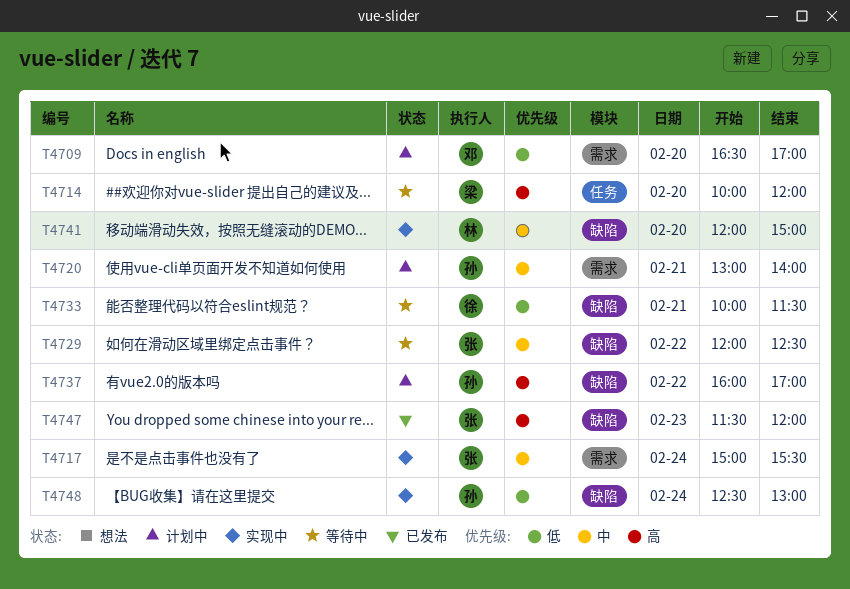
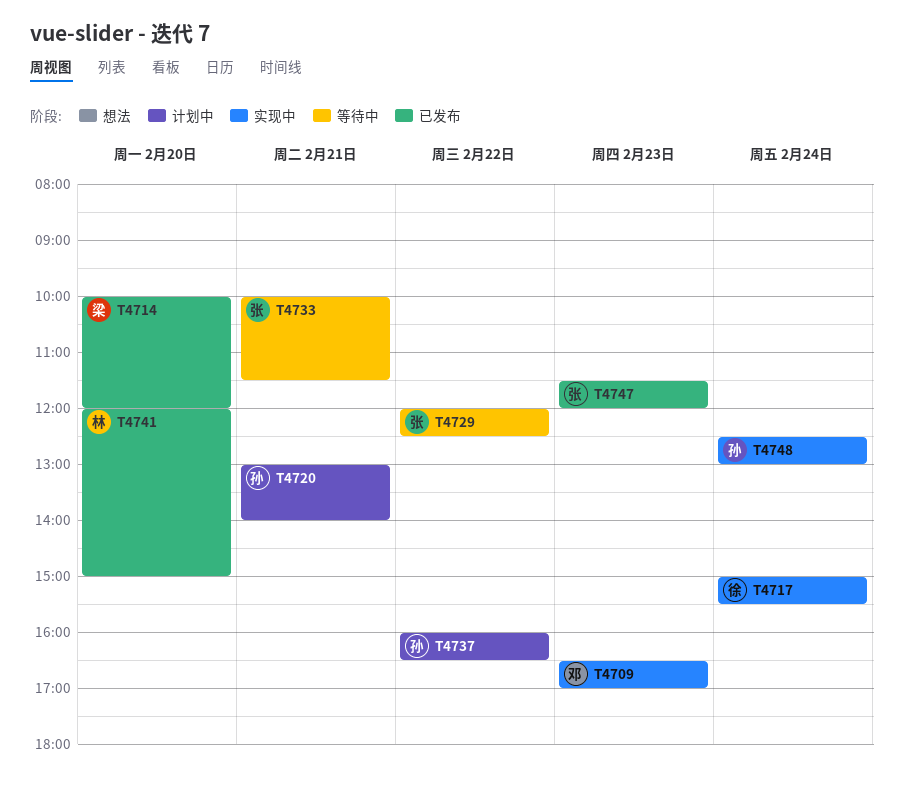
T4709, status: 计划中 -> 实现中
T4709, day: Feb 20 -> Feb 23
T4714, status: 等待中 -> 已发布
T4717, owner: 张 -> 徐
T4733, owner: 徐 -> 张
T4737, ends: 17:00 -> 16:30
T4741, status: 实现中 -> 已发布

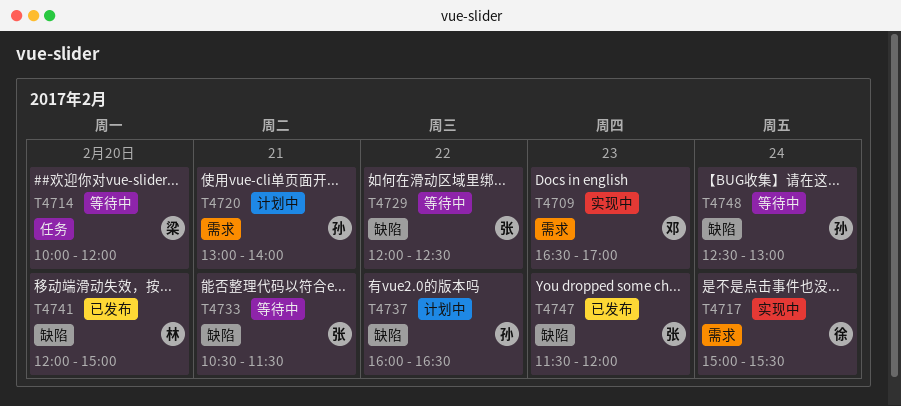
T4714, status: 已发布 -> 等待中
T4733, begins: 10:00 -> 10:30
T4748, status: 实现中 -> 等待中

